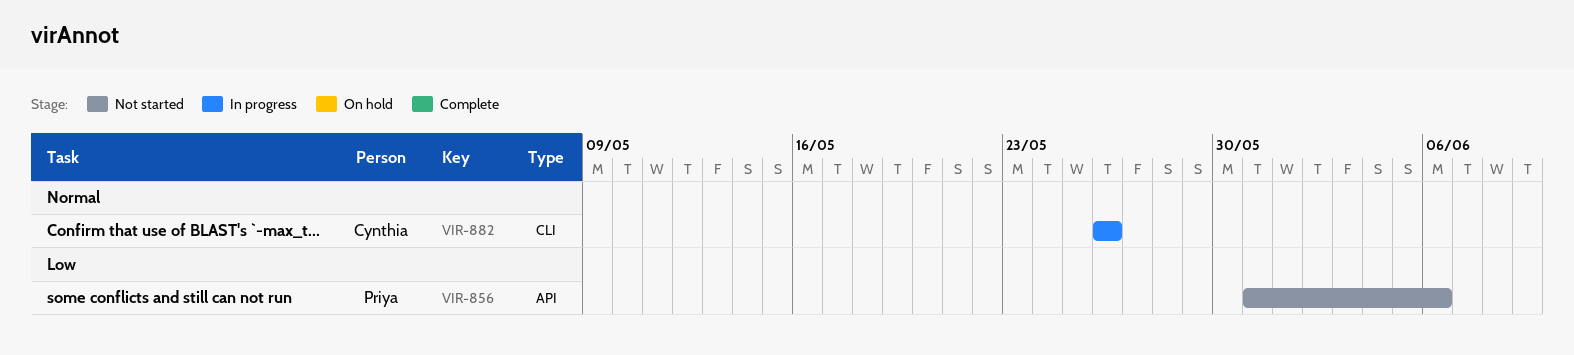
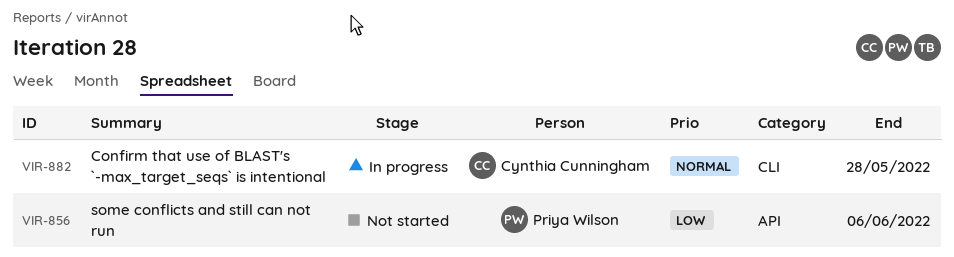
VIR-882, due: May 26 -> May 28

